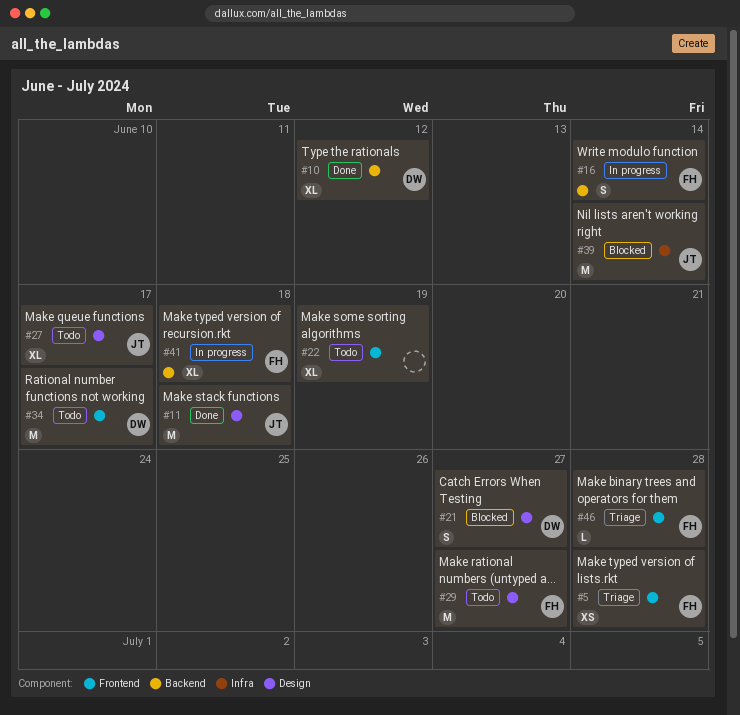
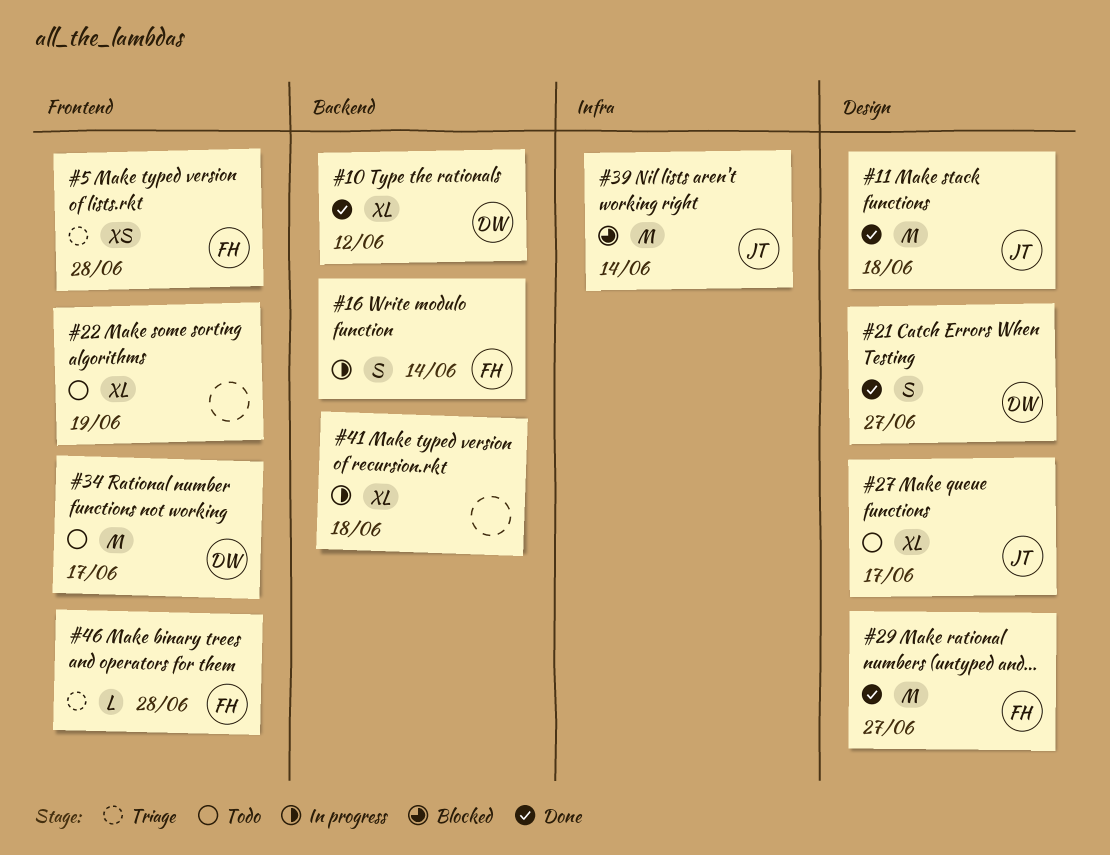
#21, status: Blocked -> Done
#29, status: Todo -> Done
#41, owner: FH -> none

